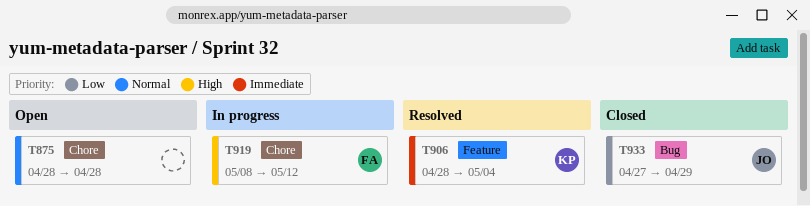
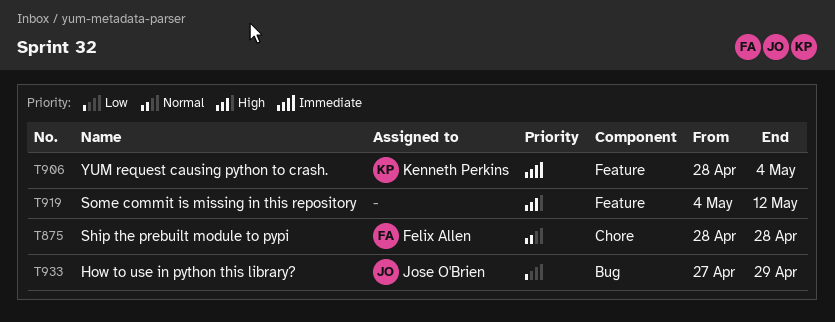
T875, owner: none -> Felix Allen
T919, owner: Felix Allen -> none
T919, label: Chore -> Feature
T919, start: May 8 -> May 4

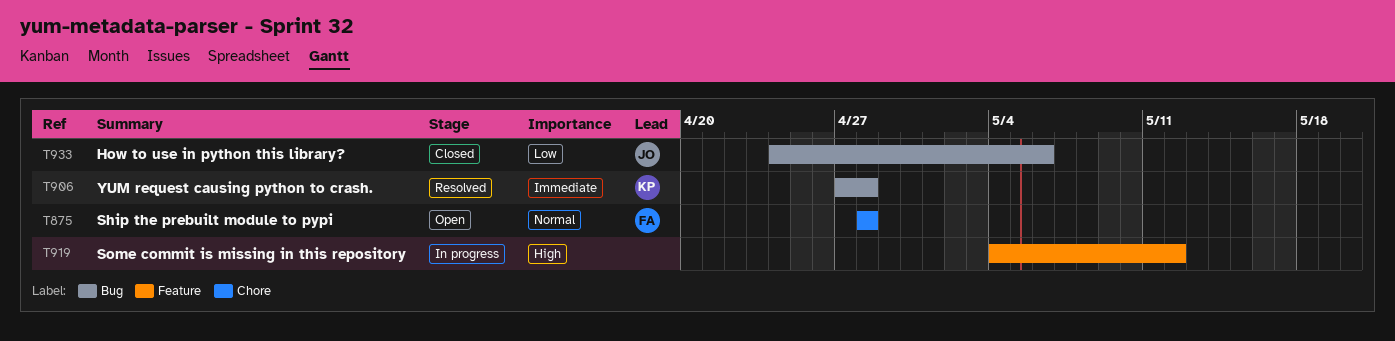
T906, label: Feature -> Bug
T906, start: Apr 28 -> Apr 27
T906, due: May 4 -> Apr 28
T933, start: Apr 27 -> Apr 24
T933, due: Apr 29 -> May 6

